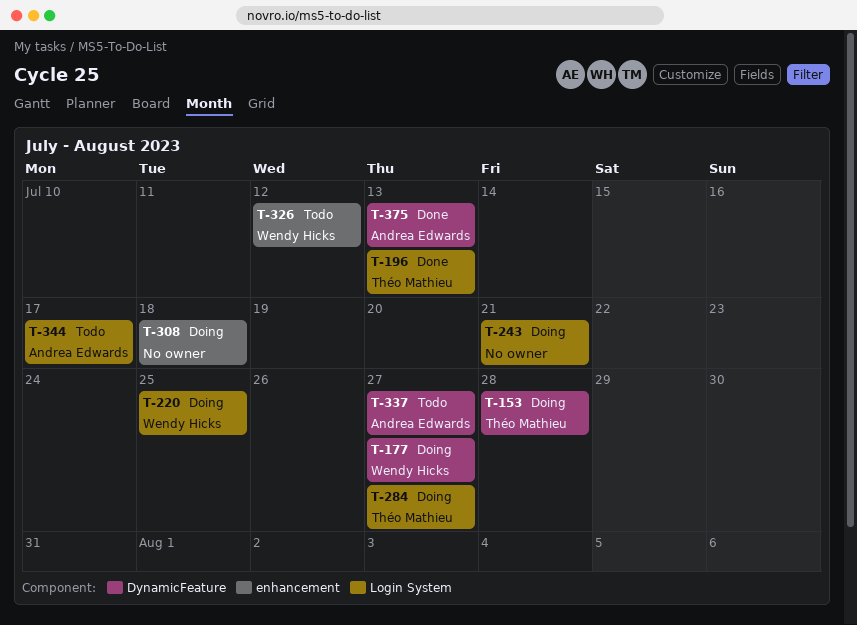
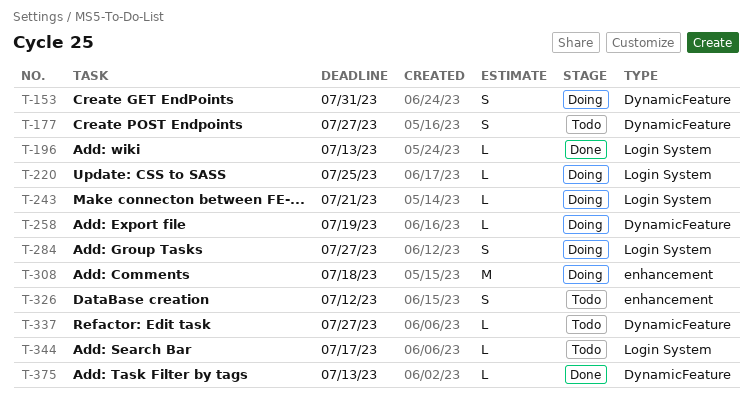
T-153, due: Jul 28 -> Jul 31
T-177, status: Doing -> Todo
T-258: none -> present

